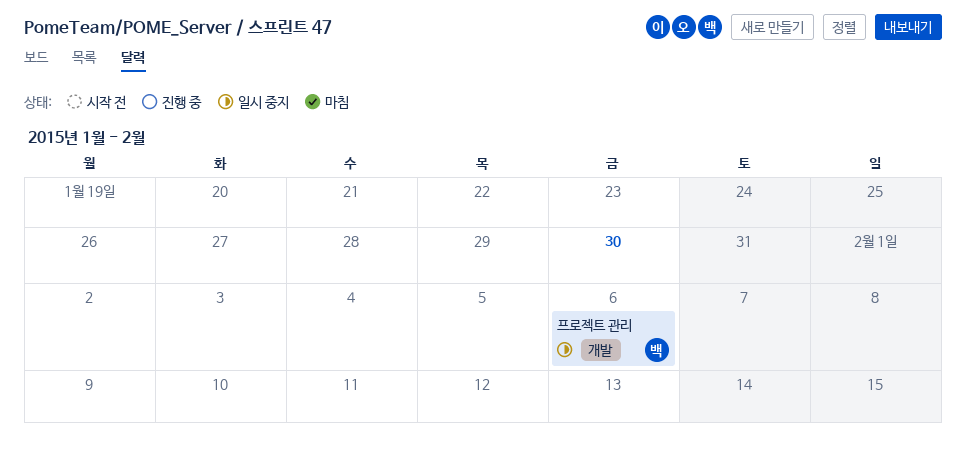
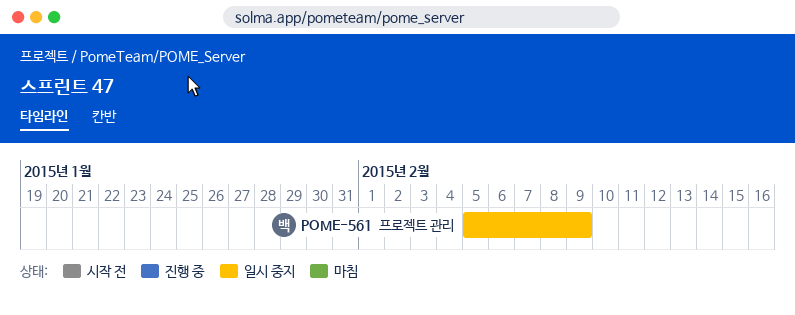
프로젝트 관리, due: Feb 6 -> Feb 9

